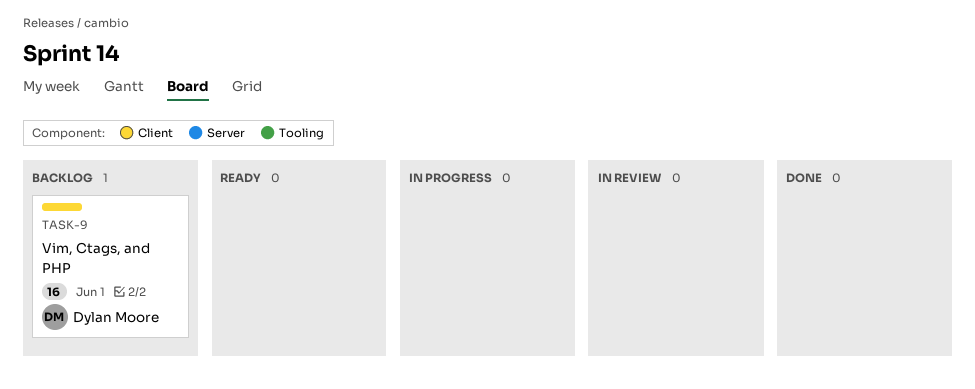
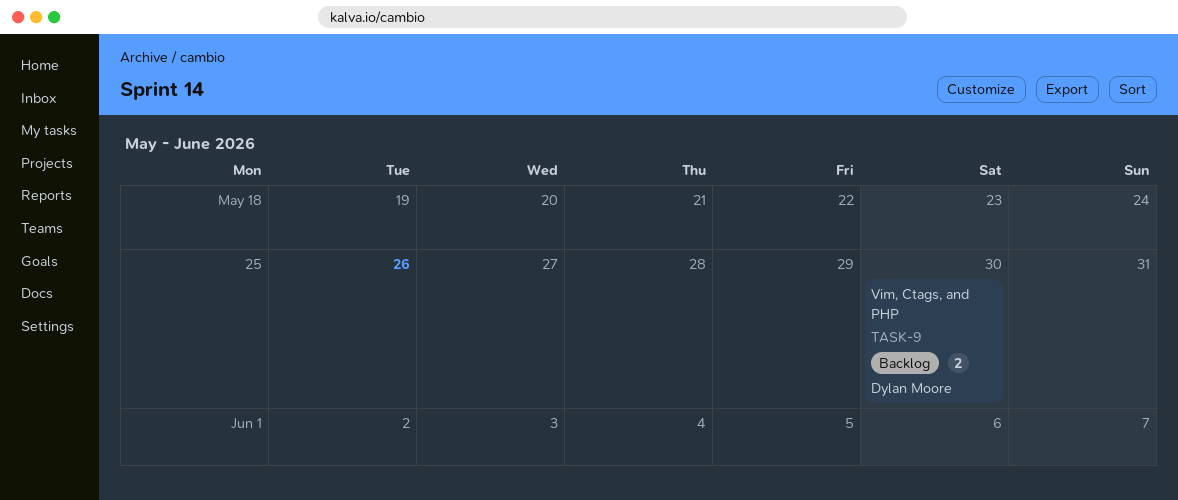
TASK-9, estimate: 16 -> 2
TASK-9, due: Jun 1 -> May 30

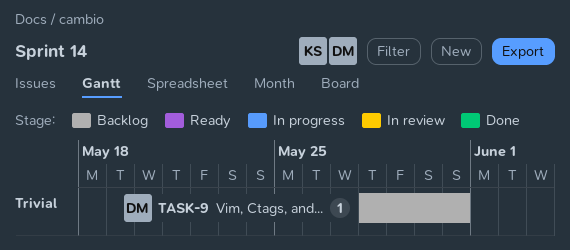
TASK-9, estimate: 2 -> 1
TASK-9, due: May 30 -> May 31

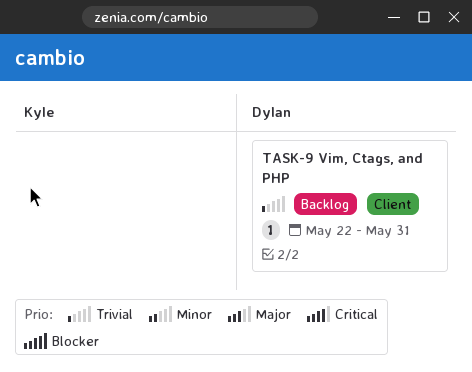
TASK-9, start: May 28 -> May 22

